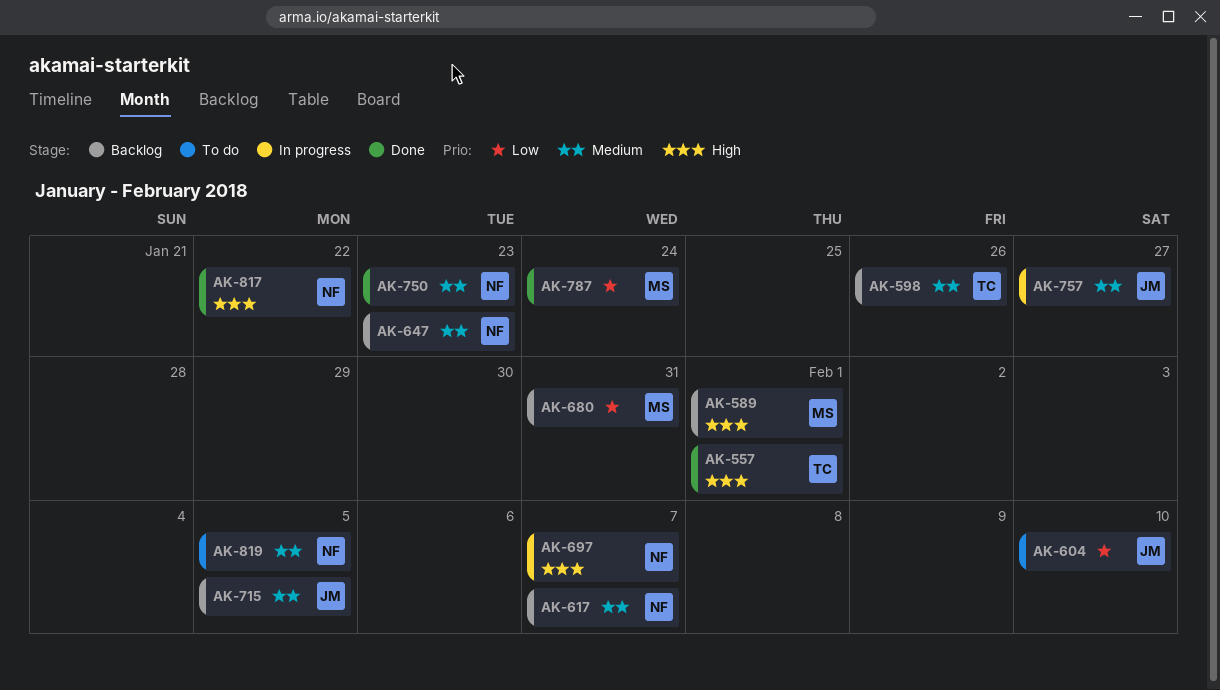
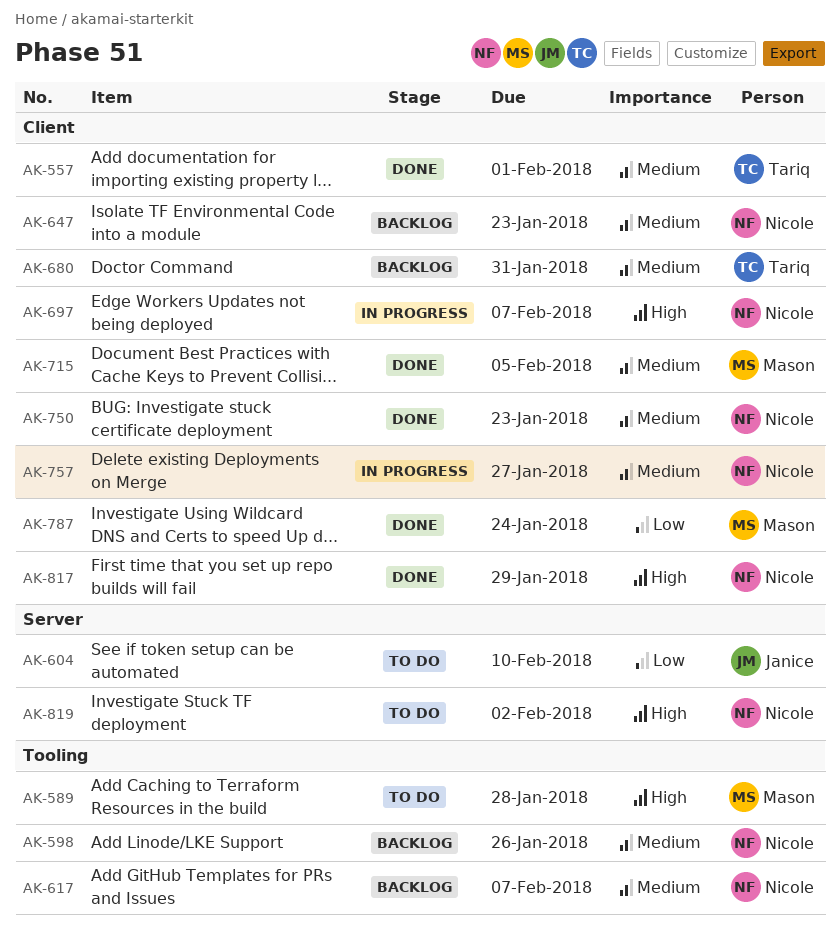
AK-557, priority: High -> Medium
AK-589, status: Backlog -> To do
AK-589, due: Feb 1 -> Jan 28
AK-598, owner: Tariq -> Nicole
AK-680, owner: Mason -> Tariq
AK-680, priority: Low -> Medium
AK-715, status: Backlog -> Done
AK-715, owner: Janice -> Mason
AK-757, owner: Janice -> Nicole
AK-817, due: Jan 22 -> Jan 29
AK-819, priority: Medium -> High
AK-819, due: Feb 5 -> Feb 2

